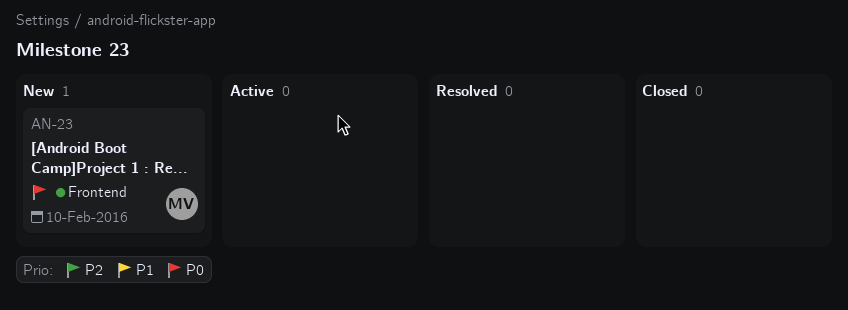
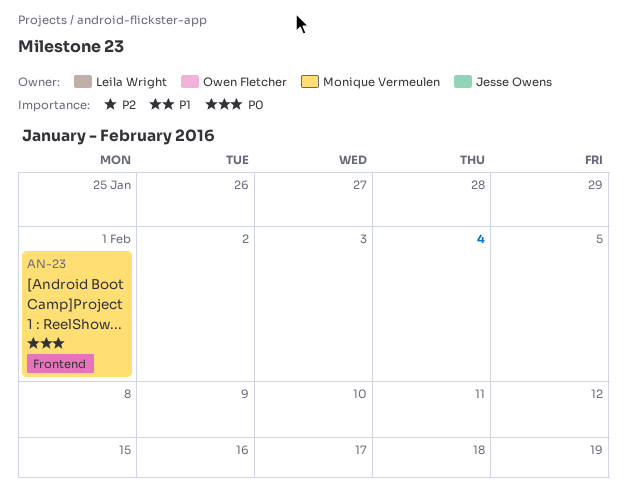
AN-23, due: Feb 10 -> Feb 1

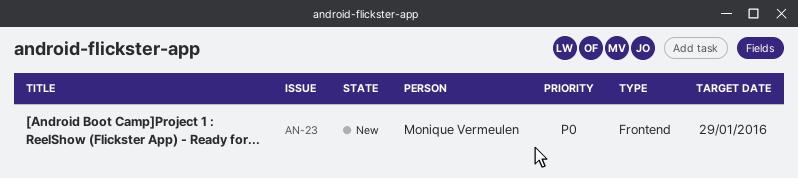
AN-23, due: Feb 1 -> Jan 29

